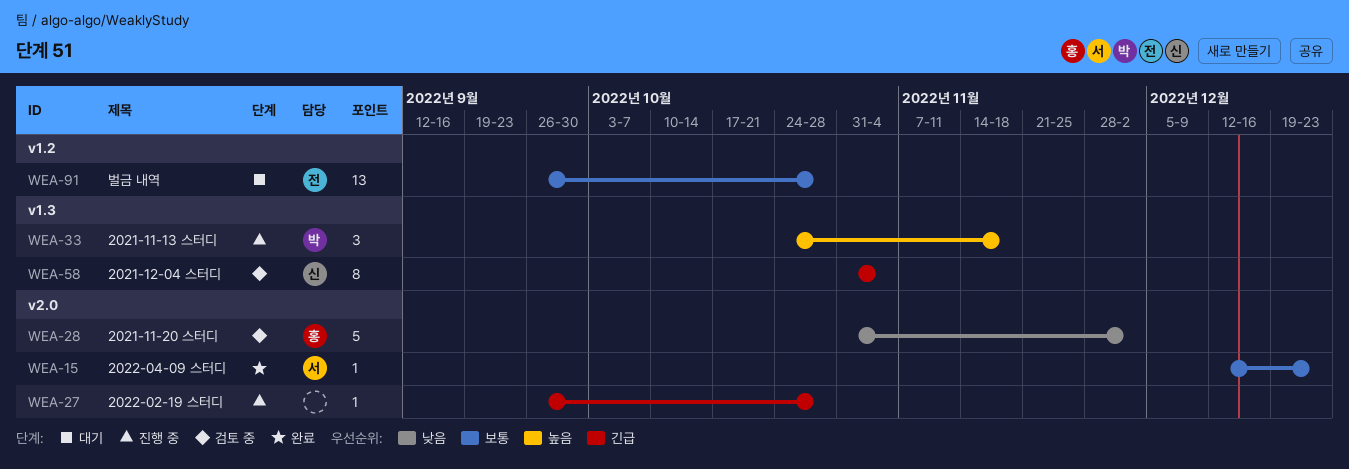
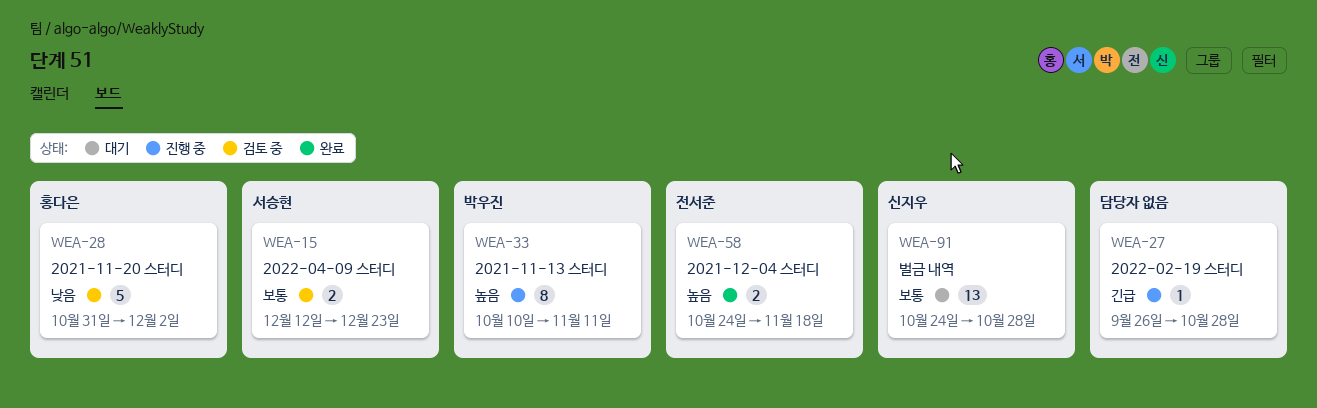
WEA-15, status: 완료 -> 검토 중
WEA-15, estimate: 1 -> 2
WEA-33, estimate: 3 -> 8
WEA-33, start: Oct 24 -> Oct 10
WEA-33, due: Nov 18 -> Nov 11
WEA-58, status: 검토 중 -> 완료
WEA-58, owner: 신지우 -> 전서준
WEA-58, priority: 긴급 -> 높음
WEA-58, estimate: 8 -> 2
WEA-58, start: Oct 31 -> Oct 24
WEA-58, due: Nov 4 -> Nov 18
WEA-91, owner: 전서준 -> 신지우
WEA-91, start: Sep 26 -> Oct 24

